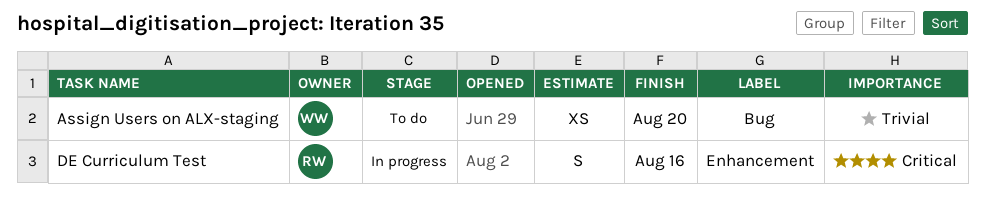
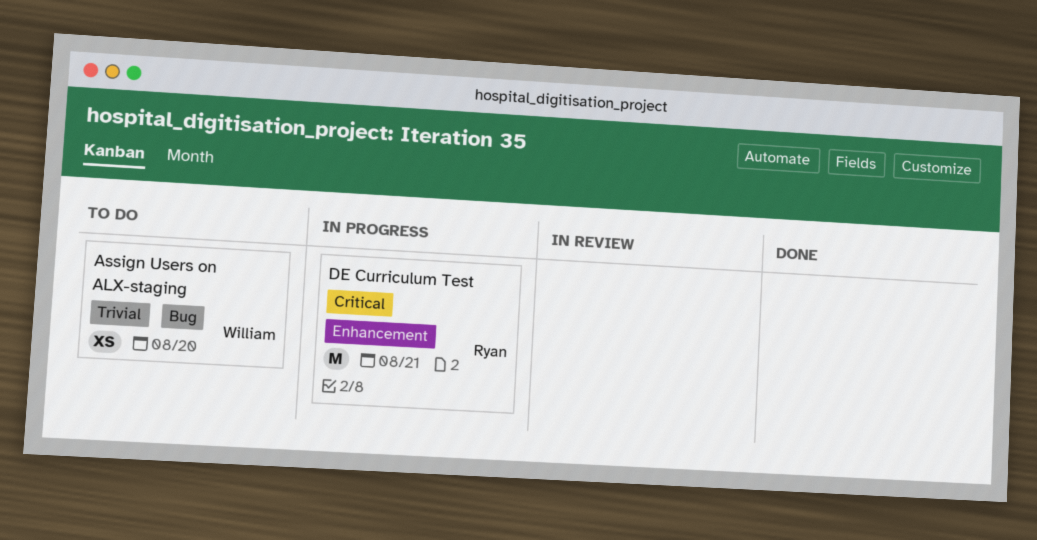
DE Curriculum Test, estimate: S -> M
DE Curriculum Test, due: Aug 16 -> Aug 21

